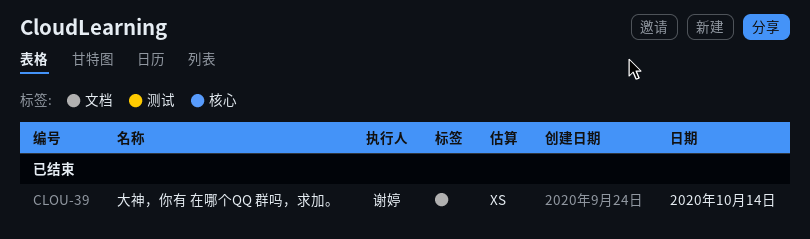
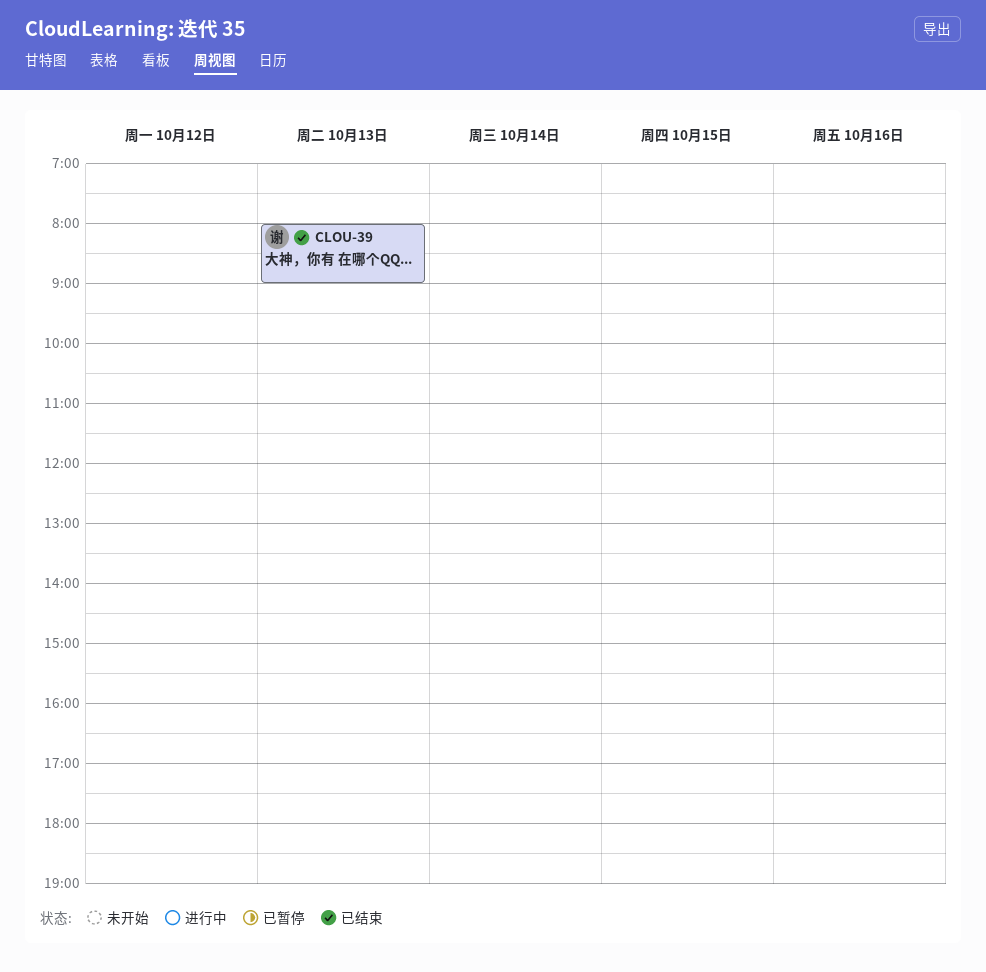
CLOU-39, day: Oct 14 -> Oct 13

